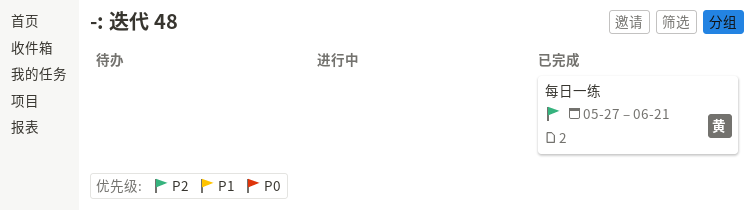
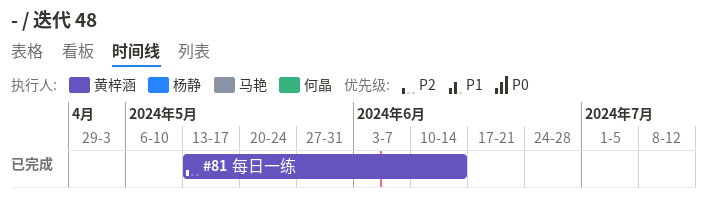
每日一练, start: May 27 -> May 13
每日一练, due: Jun 21 -> Jun 14

